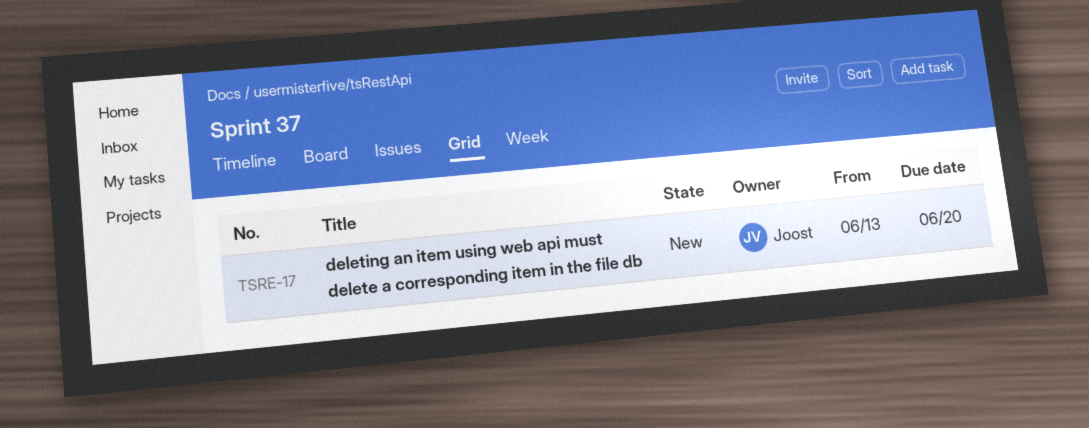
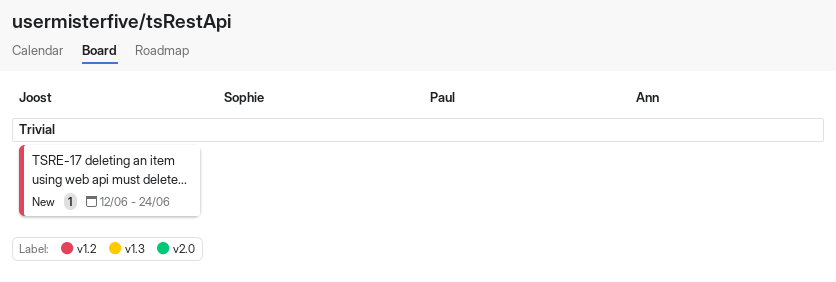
TSRE-17, start: Jun 13 -> Jun 12
TSRE-17, due: Jun 20 -> Jun 24

